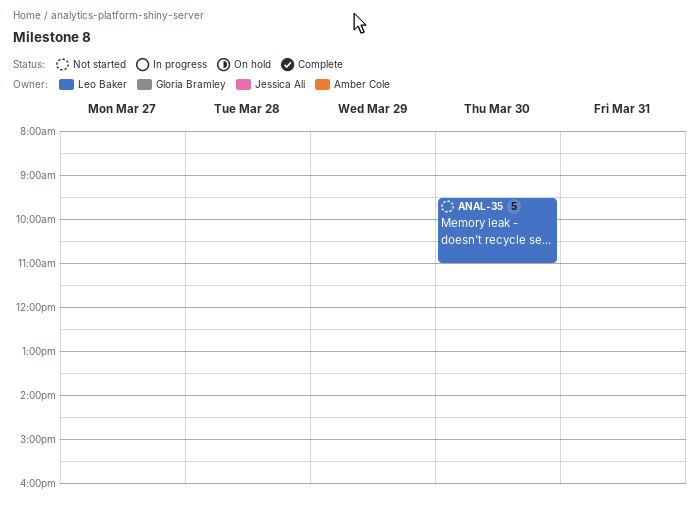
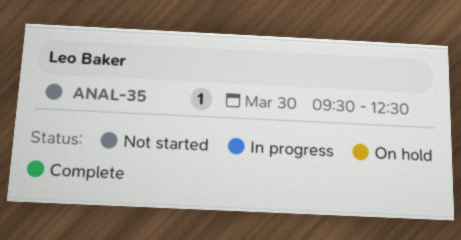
ANAL-35, estimate: 5 -> 1
ANAL-35, ends: 11:00 -> 12:30

